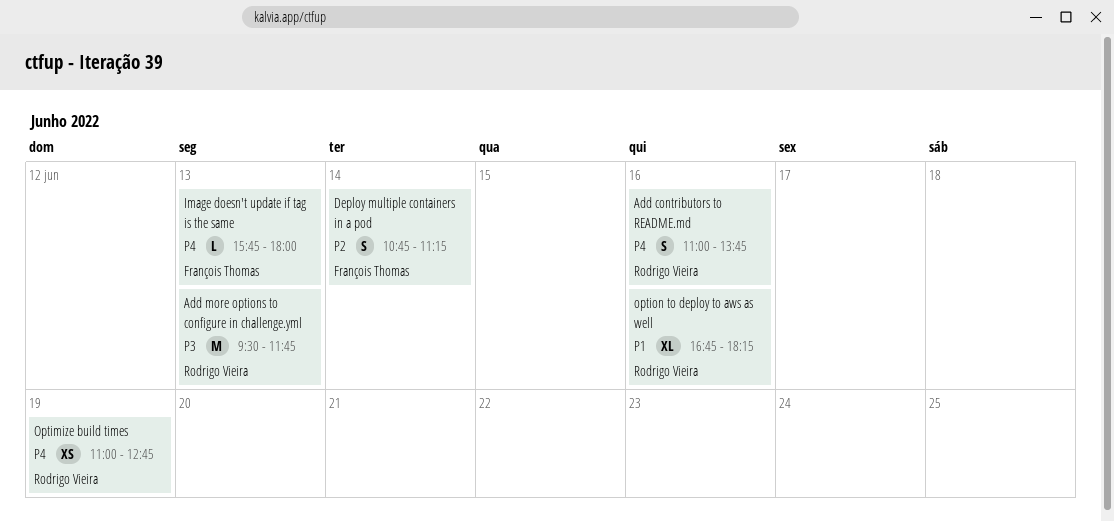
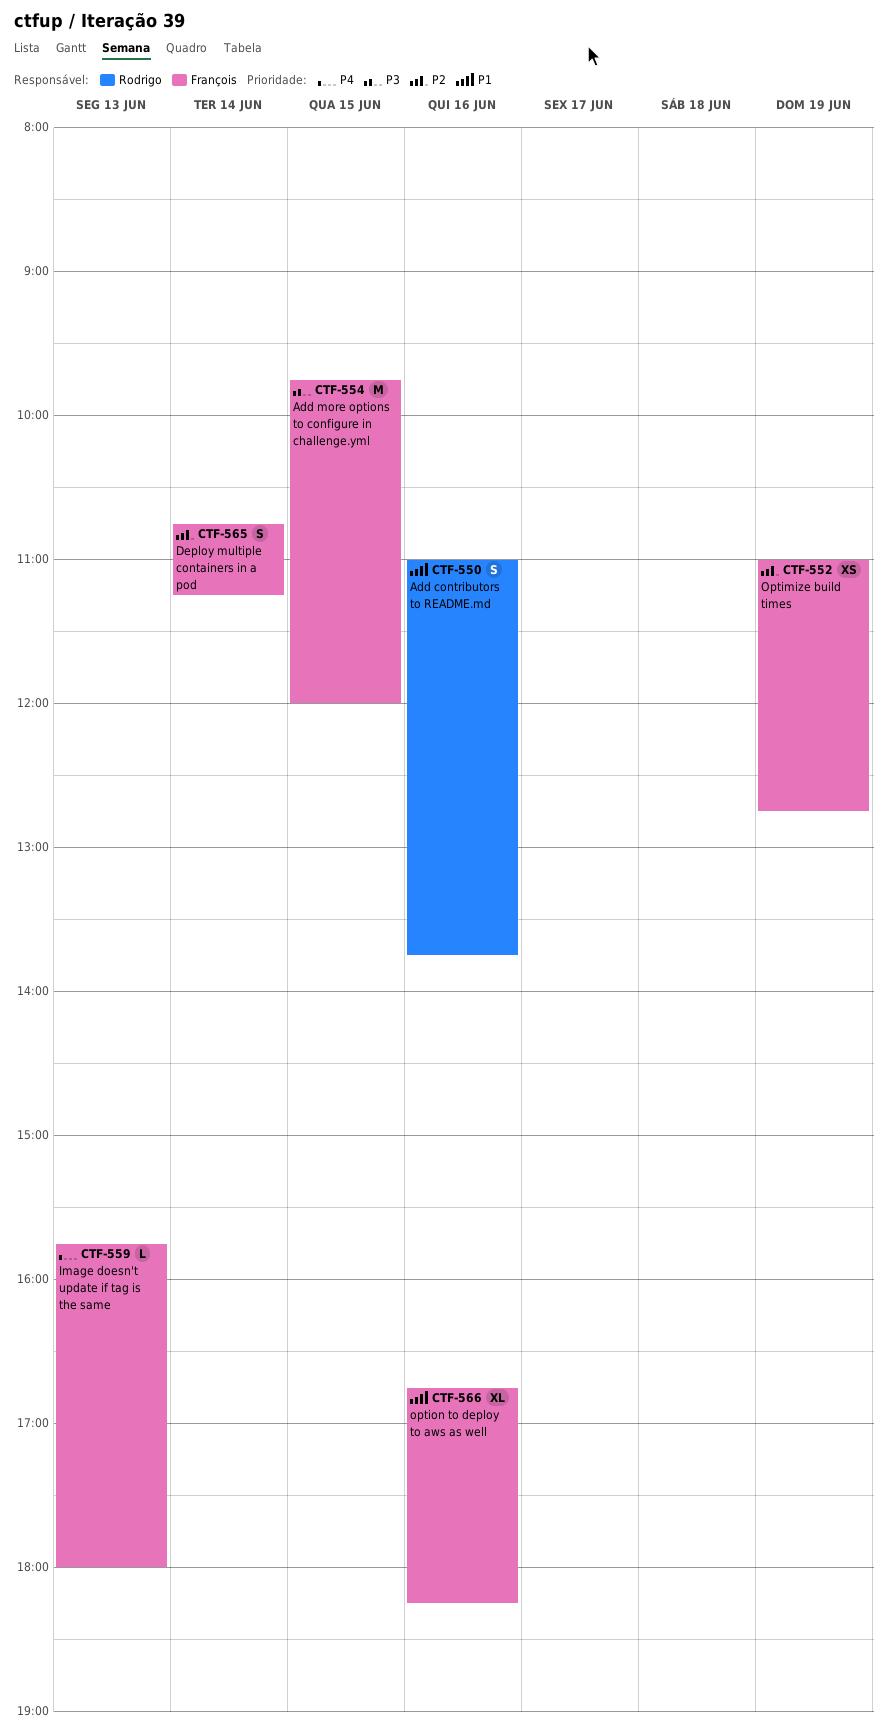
Add contributors to README.md, priority: P4 -> P1
Add more options to configure in challenge.yml, owner: Rodrigo Vieira -> François Thomas
Add more options to configure in challenge.yml, day: Jun 13 -> Jun 15
Add more options to configure in challenge.yml, begins: 09:30 -> 09:45
Add more options to configure in challenge.yml, ends: 11:45 -> 12:00
Optimize build times, owner: Rodrigo Vieira -> François Thomas
Optimize build times, priority: P4 -> P2
option to deploy to aws as well, owner: Rodrigo Vieira -> François Thomas

